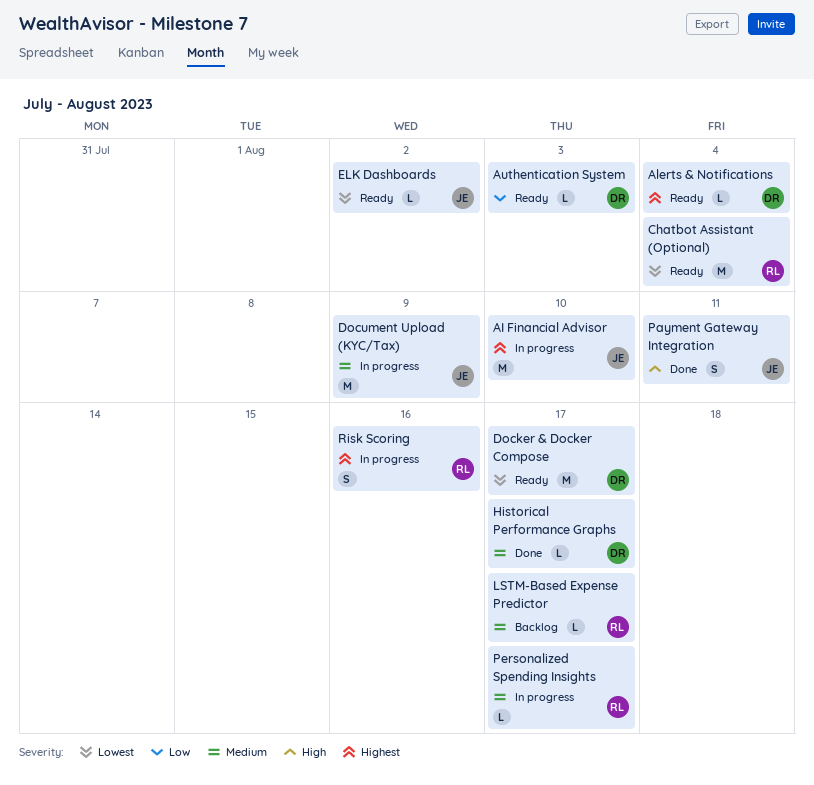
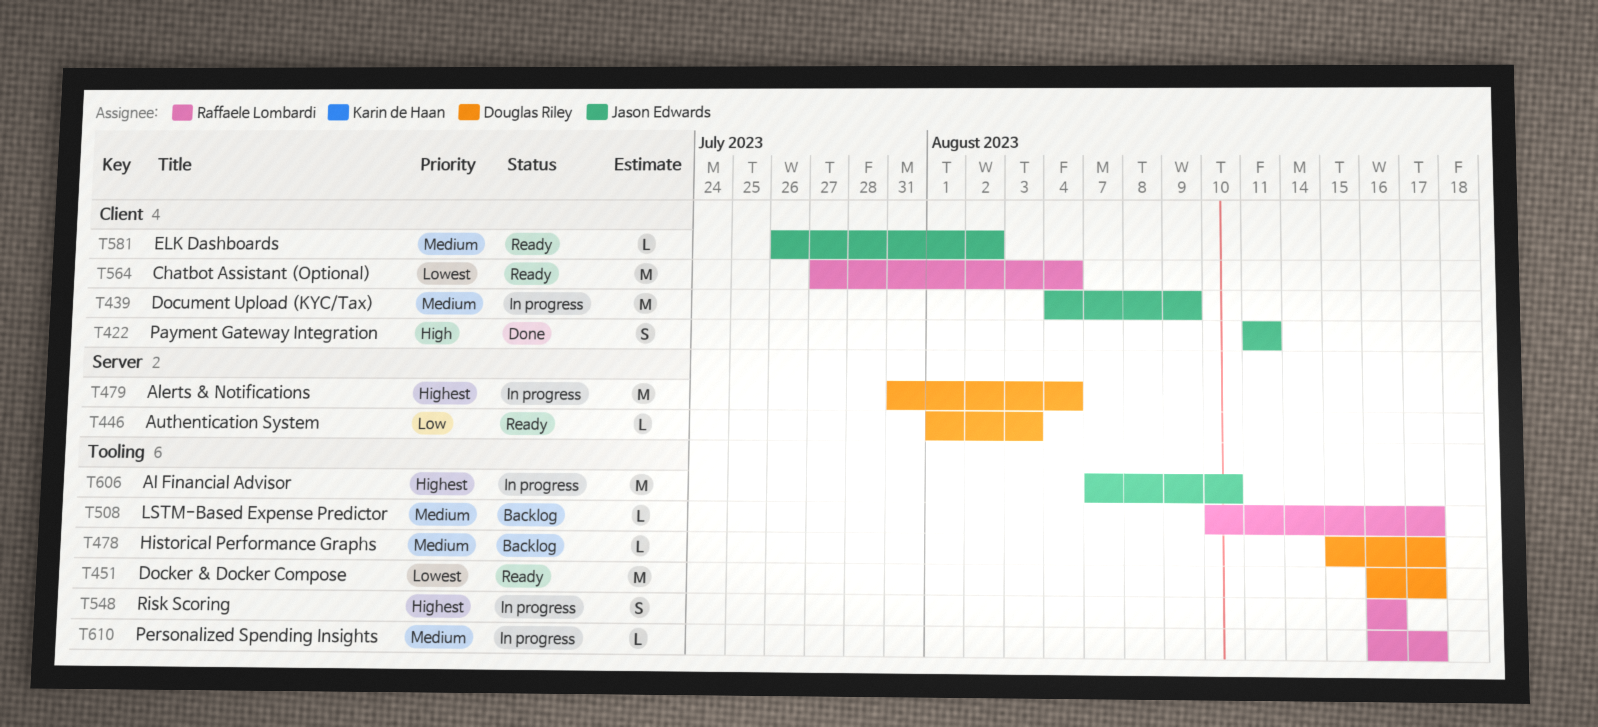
Alerts & Notifications, status: Ready -> In progress
Alerts & Notifications, estimate: L -> M
ELK Dashboards, priority: Lowest -> Medium
Historical Performance Graphs, status: Done -> Backlog

